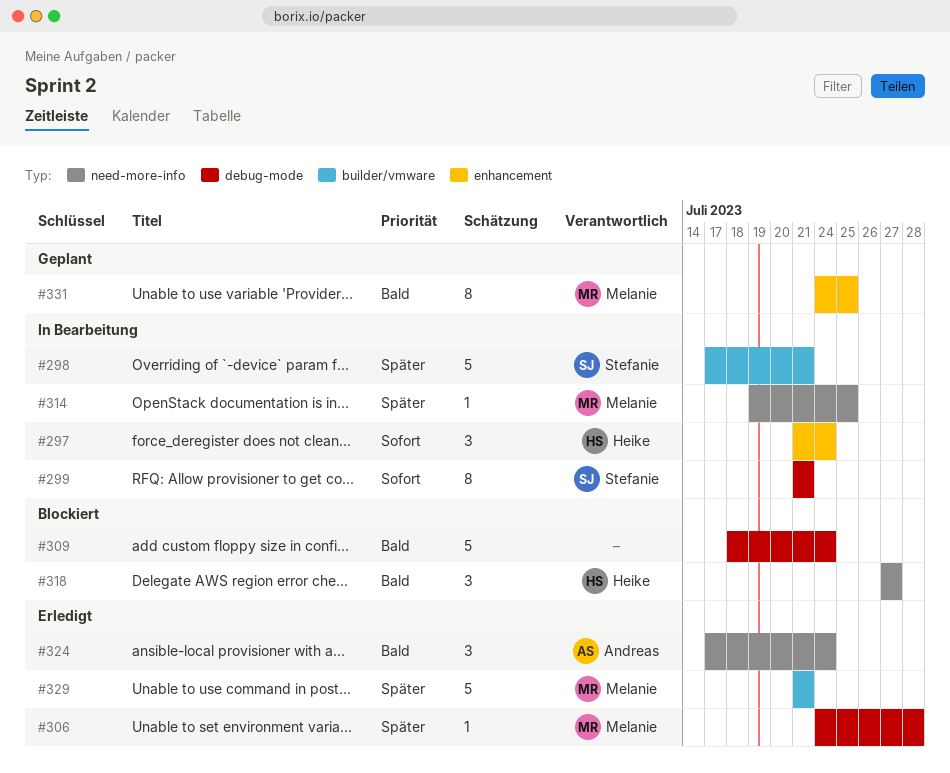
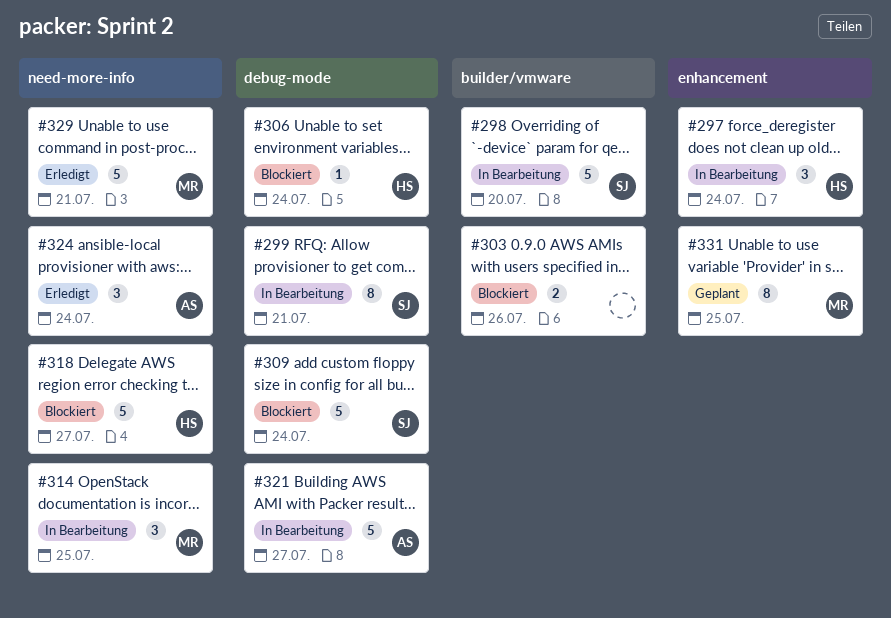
#298, due: Jul 21 -> Jul 20
#303: none -> present
#306, status: Erledigt -> Blockiert
#306, owner: Melanie -> Heike
#306, due: Jul 28 -> Jul 24
#309, owner: none -> Stefanie
#314, estimate: 1 -> 3
#318, estimate: 3 -> 5
#321: none -> present
#329, label: builder/vmware -> need-more-info

